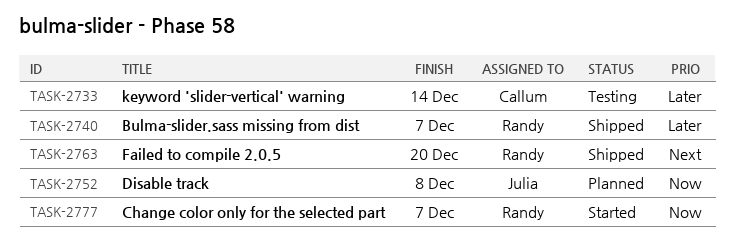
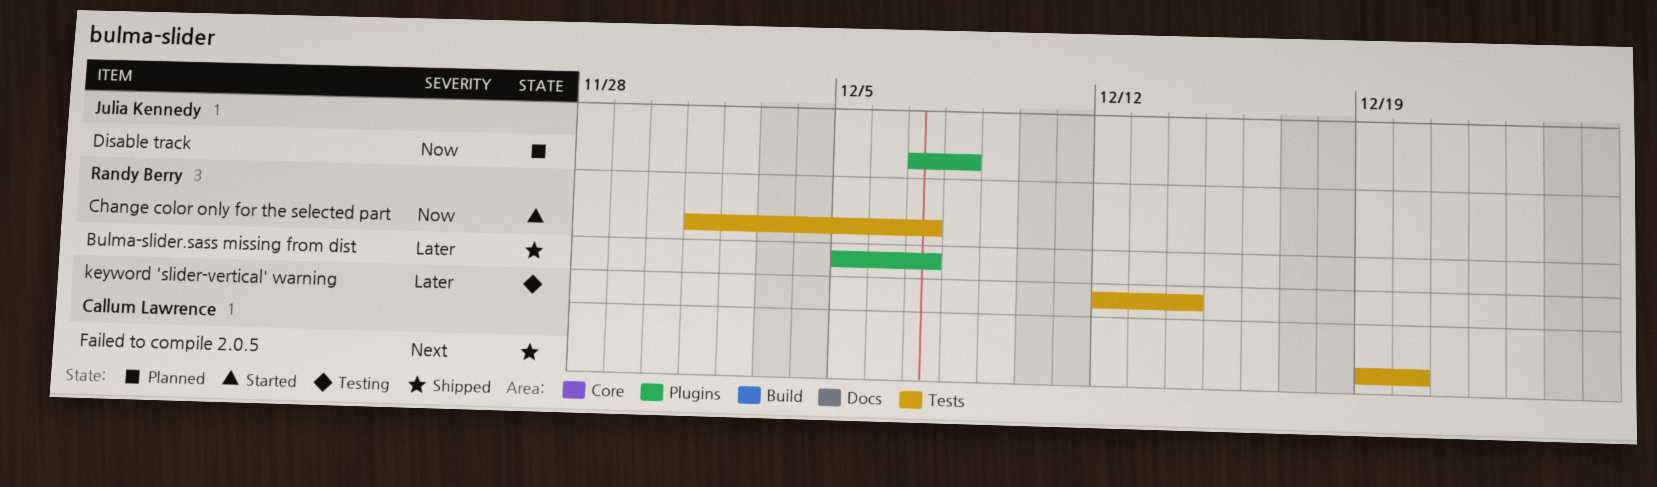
Failed to compile 2.0.5, owner: Randy Berry -> Callum Lawrence
keyword 'slider-vertical' warning, owner: Callum Lawrence -> Randy Berry

